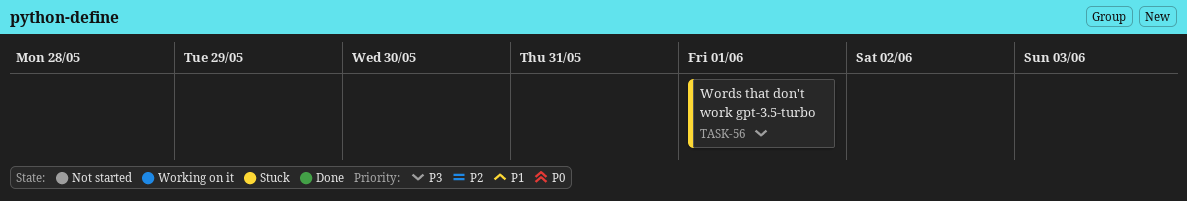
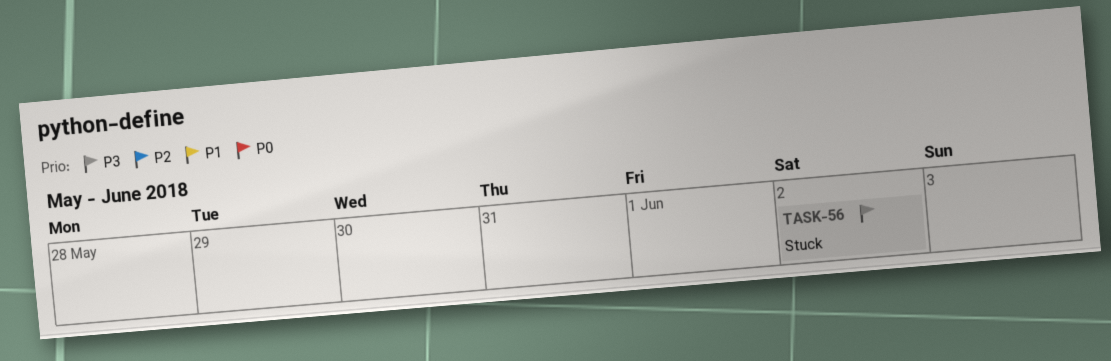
TASK-56, due: Jun 1 -> Jun 2

